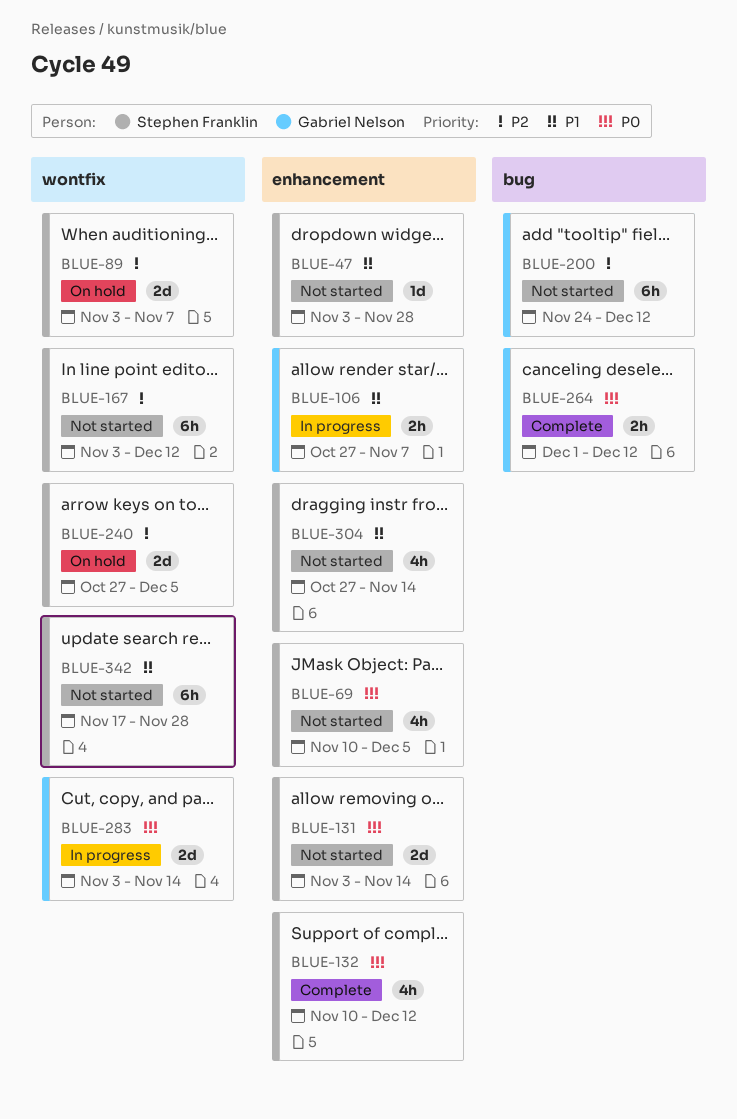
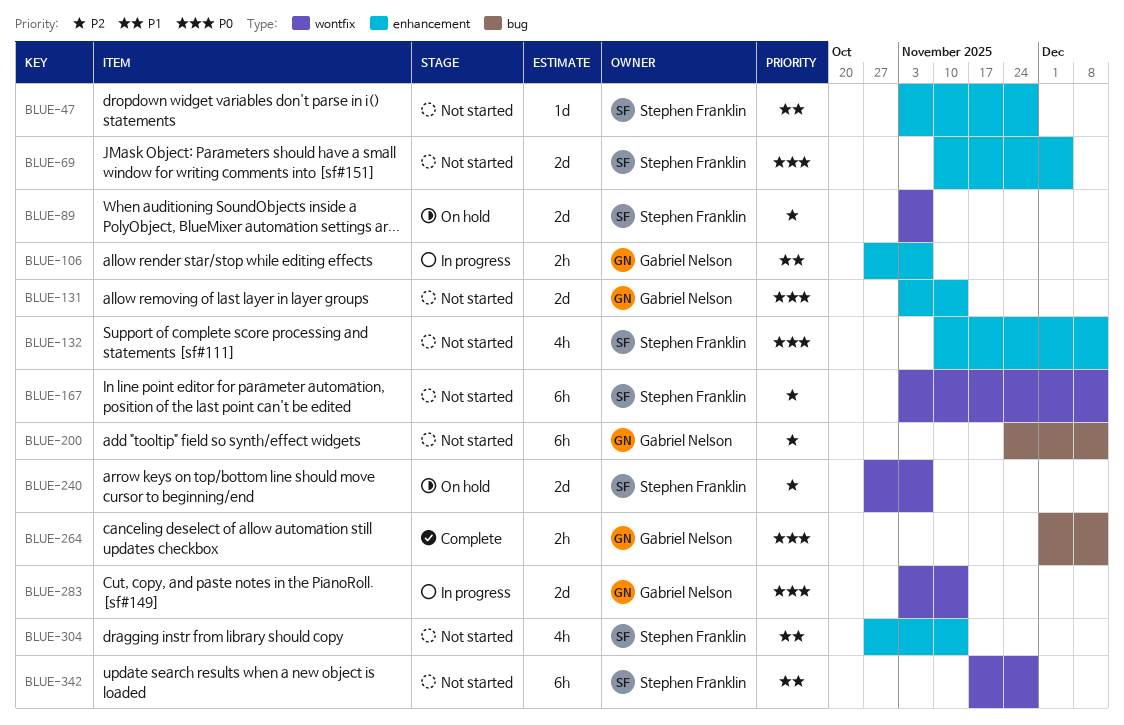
BLUE-69, estimate: 4h -> 2d
BLUE-131, owner: Stephen Franklin -> Gabriel Nelson
BLUE-132, status: Complete -> Not started
BLUE-240, due: Dec 5 -> Nov 7

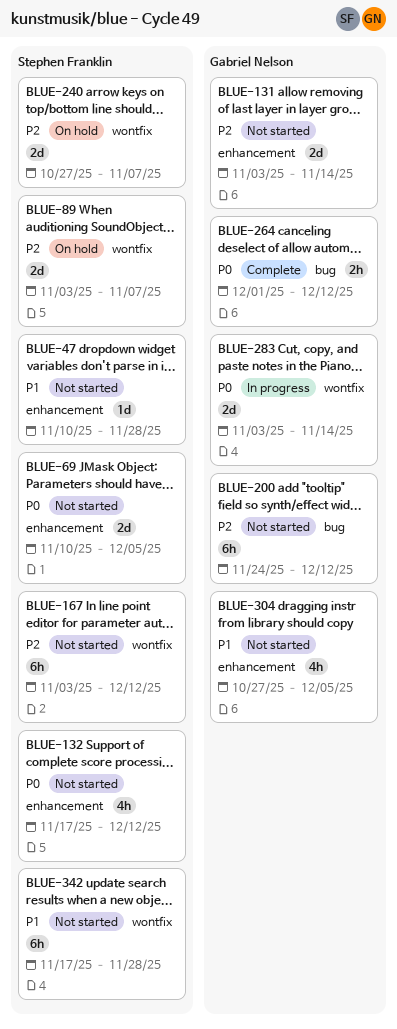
BLUE-47, start: Nov 3 -> Nov 10
BLUE-106: present -> none
BLUE-131, priority: P0 -> P2
BLUE-132, start: Nov 10 -> Nov 17
BLUE-304, owner: Stephen Franklin -> Gabriel Nelson
BLUE-304, due: Nov 14 -> Dec 5

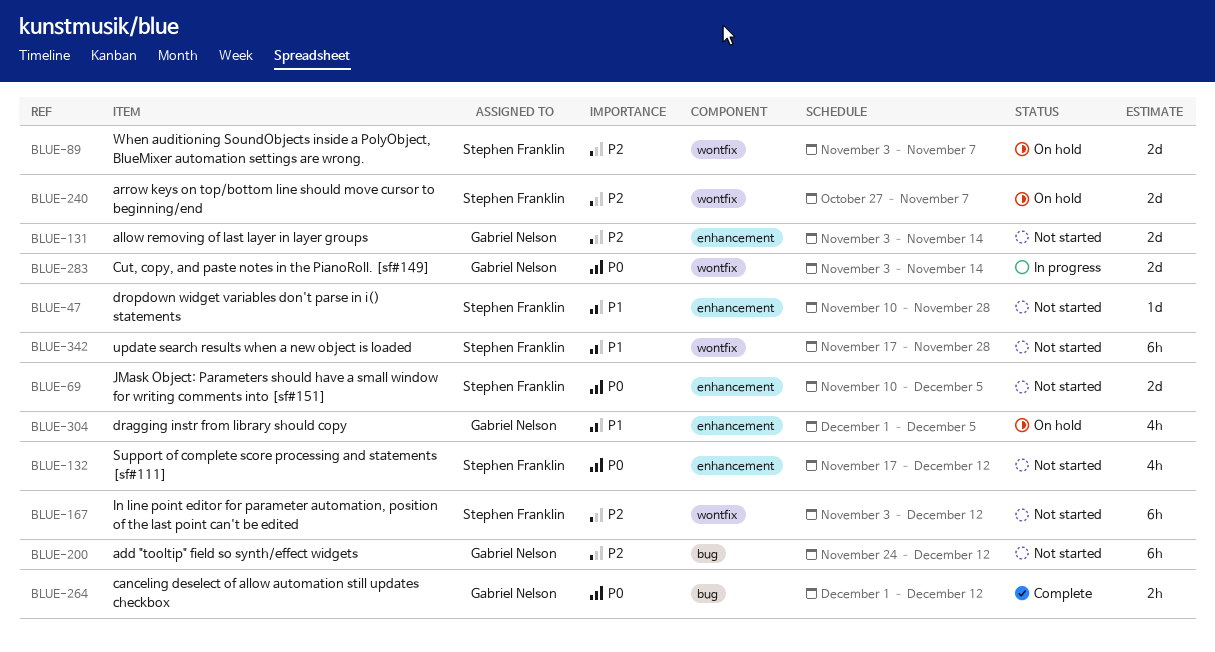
BLUE-304, status: Not started -> On hold
BLUE-304, start: Oct 27 -> Dec 1

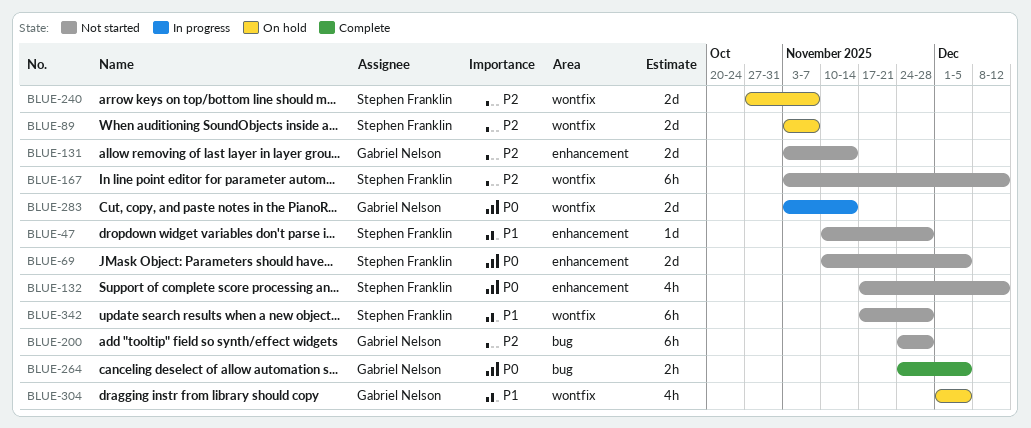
BLUE-200, due: Dec 12 -> Nov 28
BLUE-264, start: Dec 1 -> Nov 24
BLUE-264, due: Dec 12 -> Dec 5
BLUE-304, label: enhancement -> wontfix

